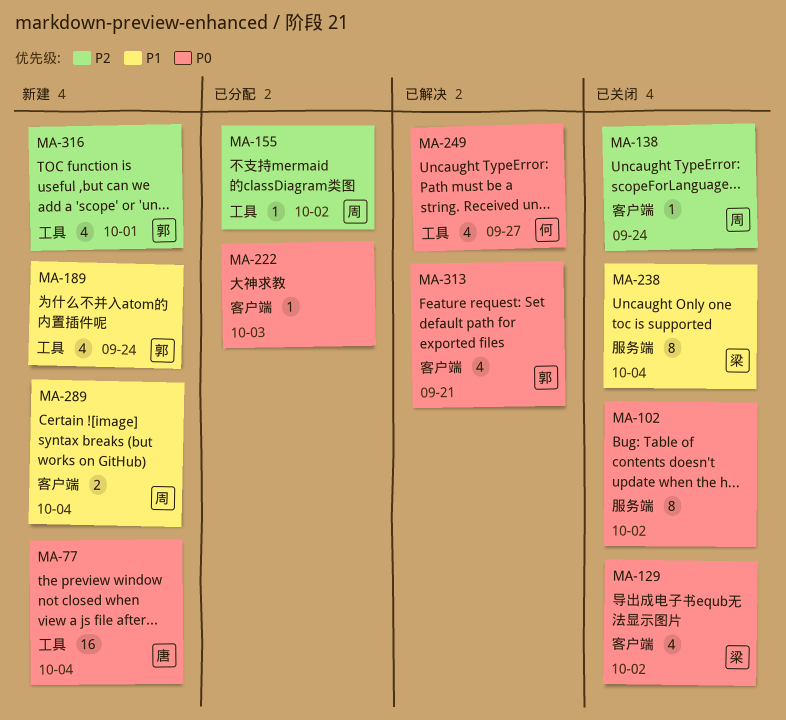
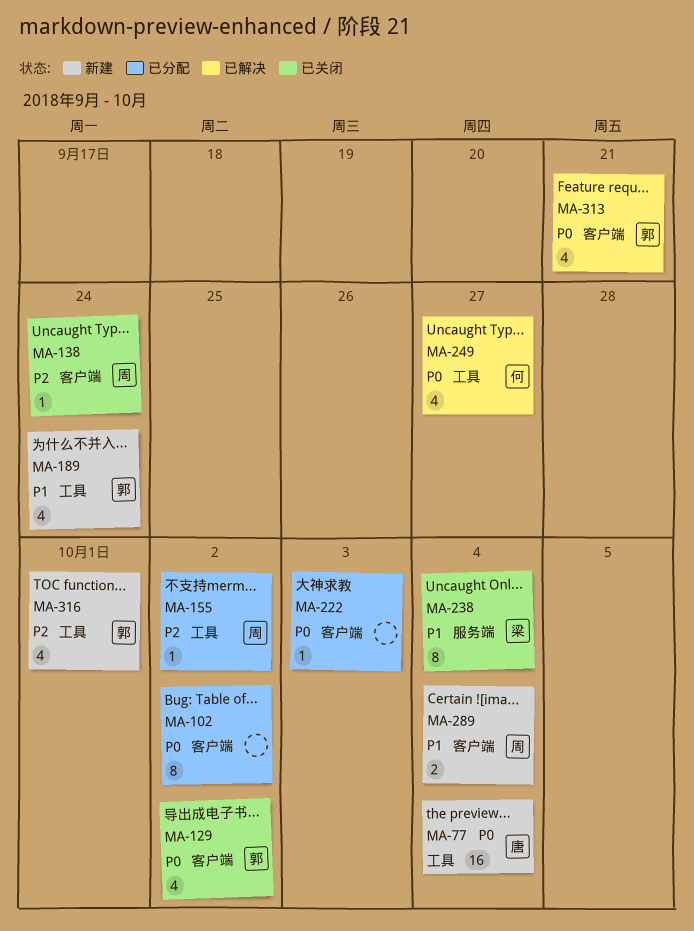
MA-102, status: 已关闭 -> 已分配
MA-102, label: 服务端 -> 客户端
MA-129, owner: 梁 -> 郭

